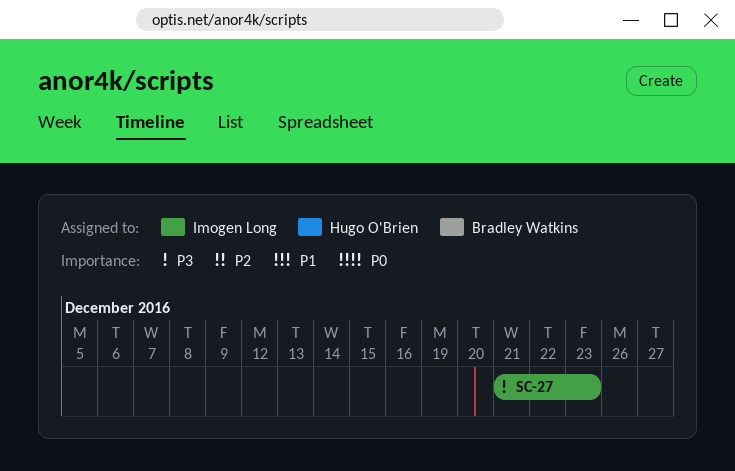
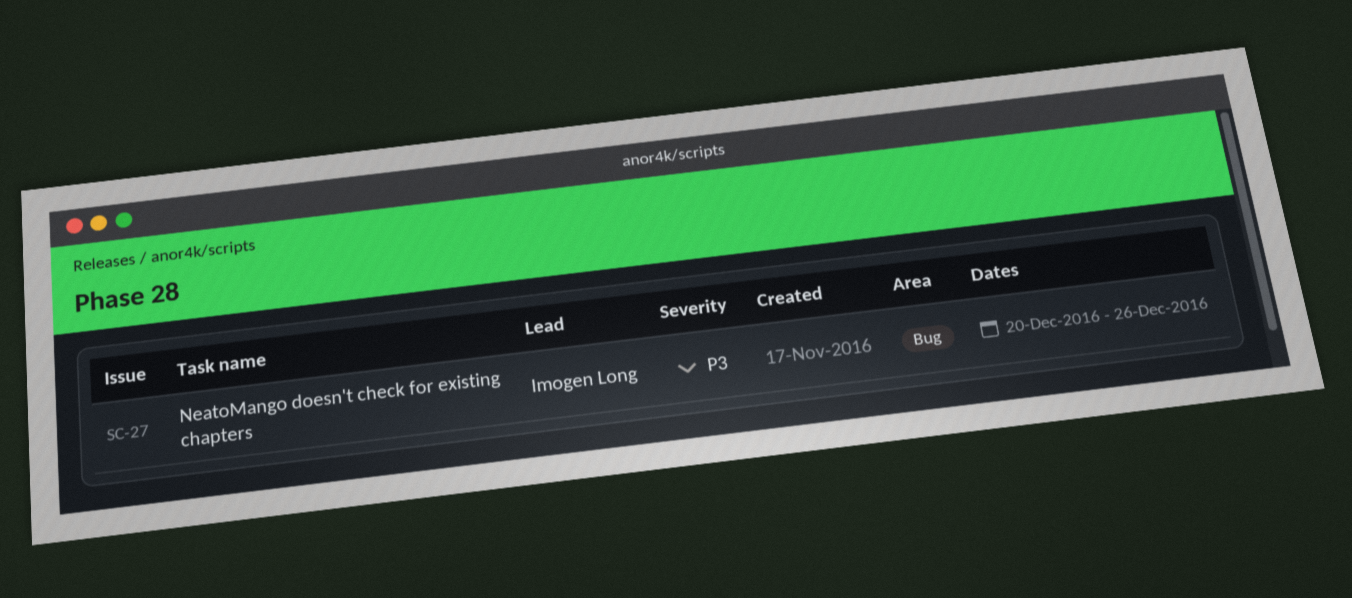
SC-27, start: Dec 21 -> Dec 20
SC-27, due: Dec 23 -> Dec 26

